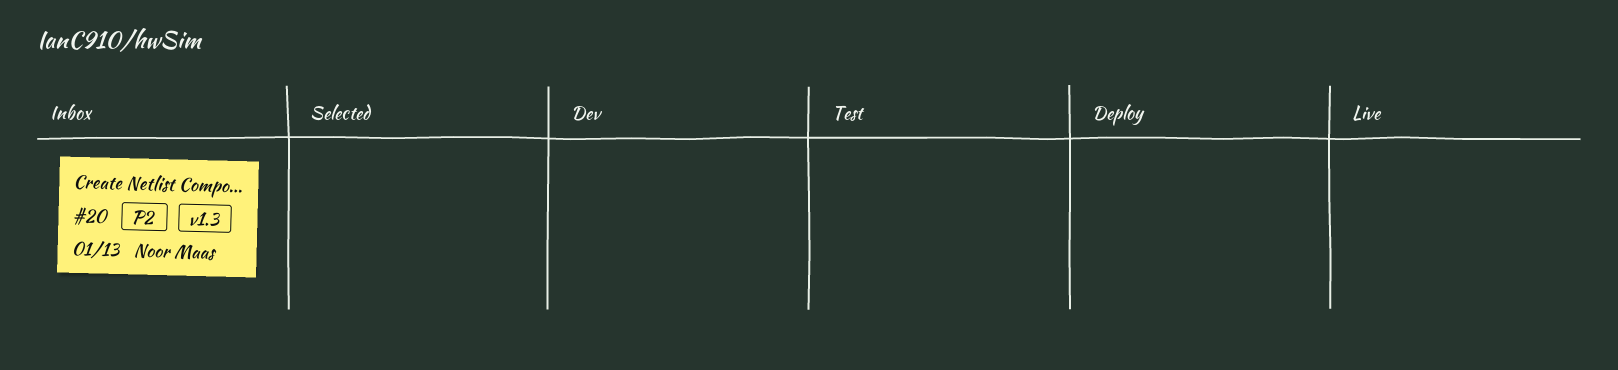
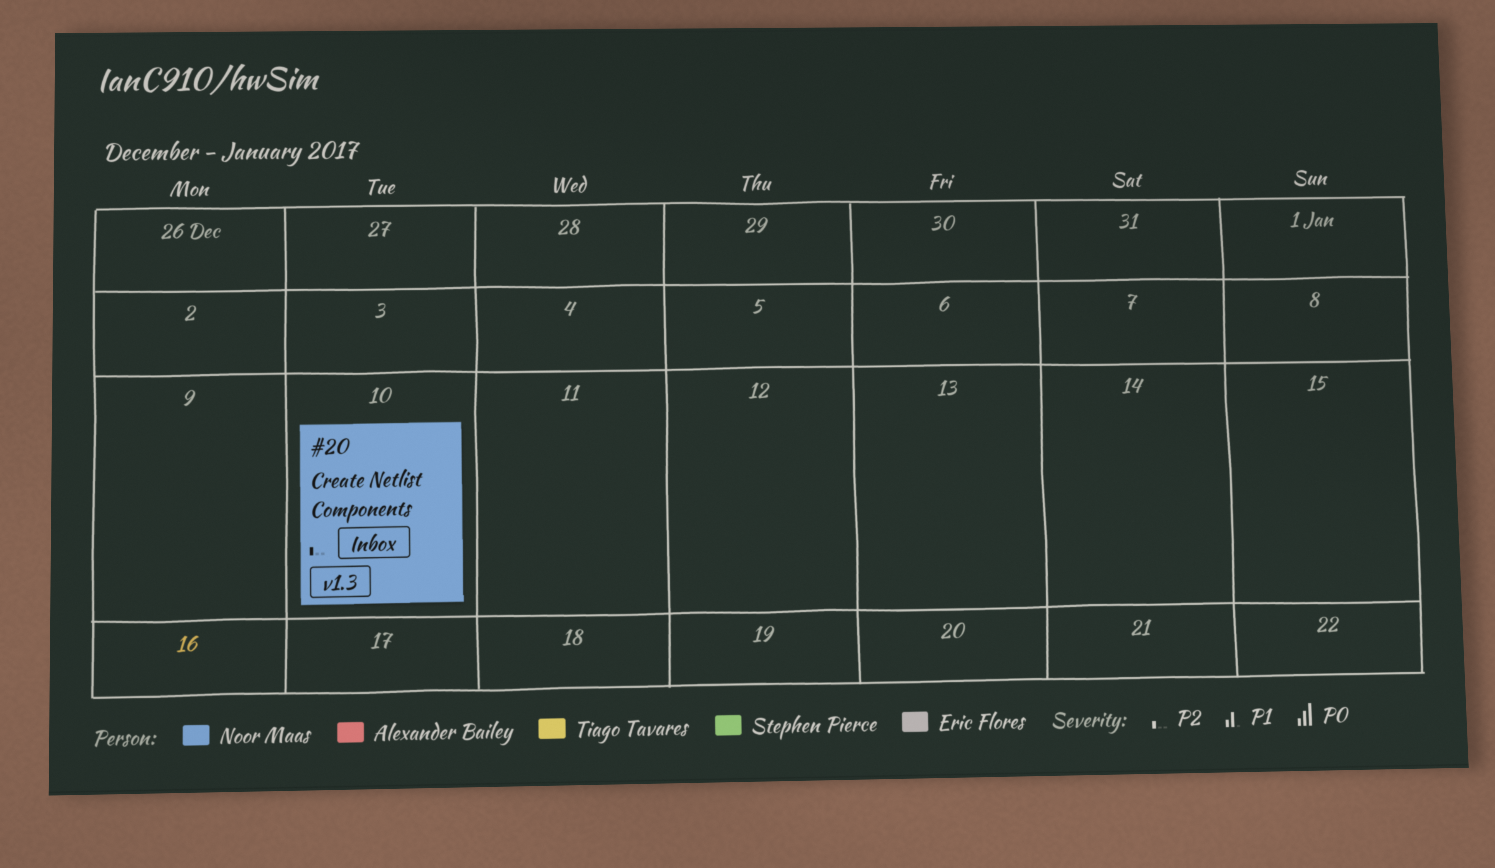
#20, due: Jan 13 -> Jan 10

